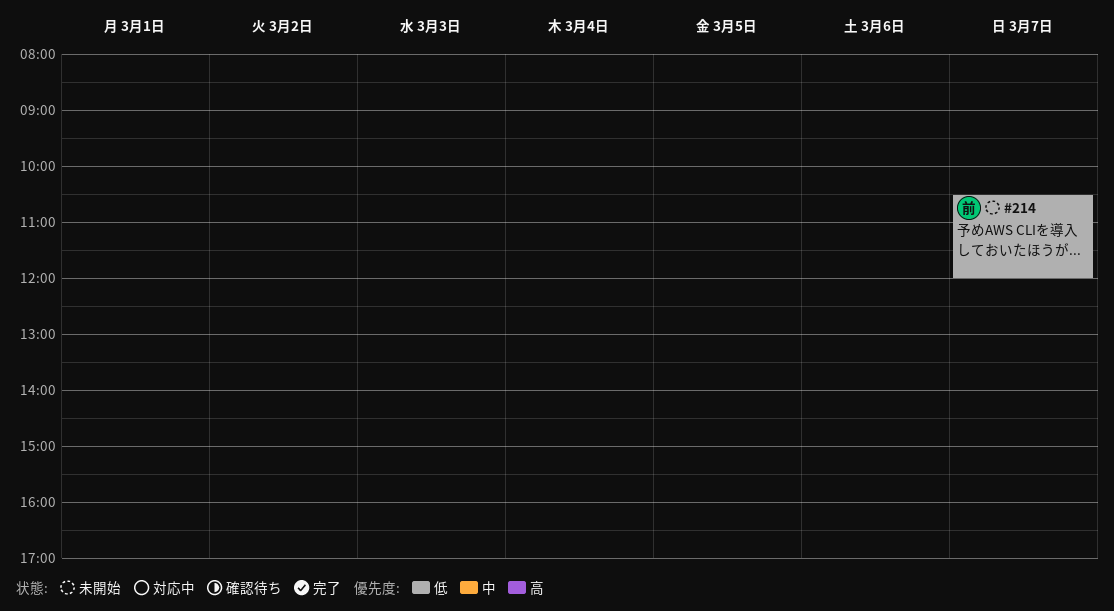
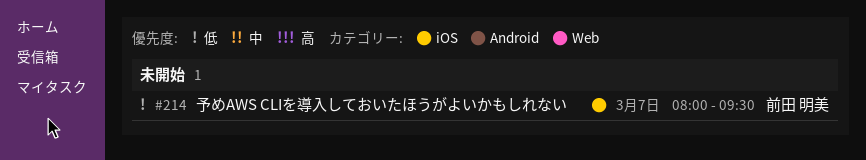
#214, begins: 10:30 -> 08:00
#214, ends: 12:00 -> 09:30

